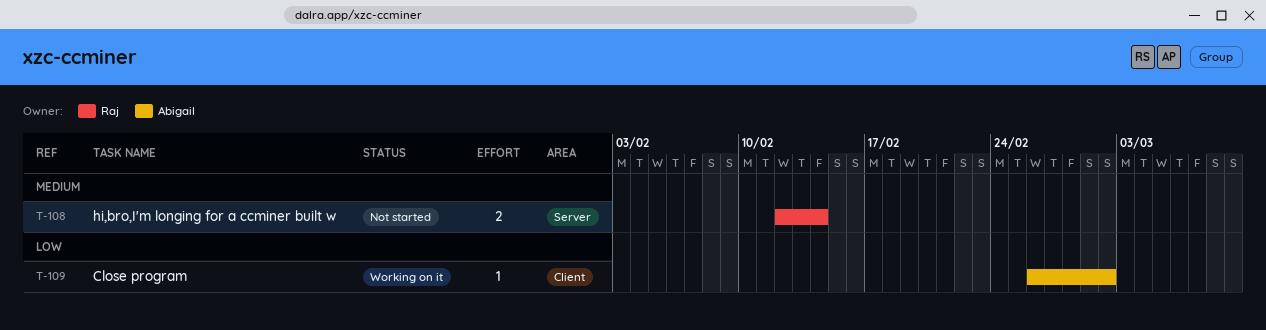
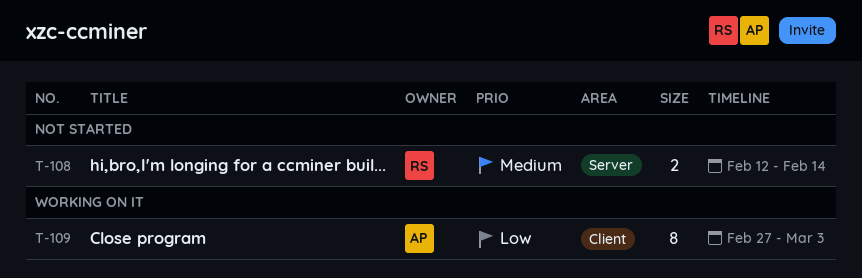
T-109, estimate: 1 -> 8
T-109, start: Feb 26 -> Feb 27
T-109, due: Mar 2 -> Mar 3

